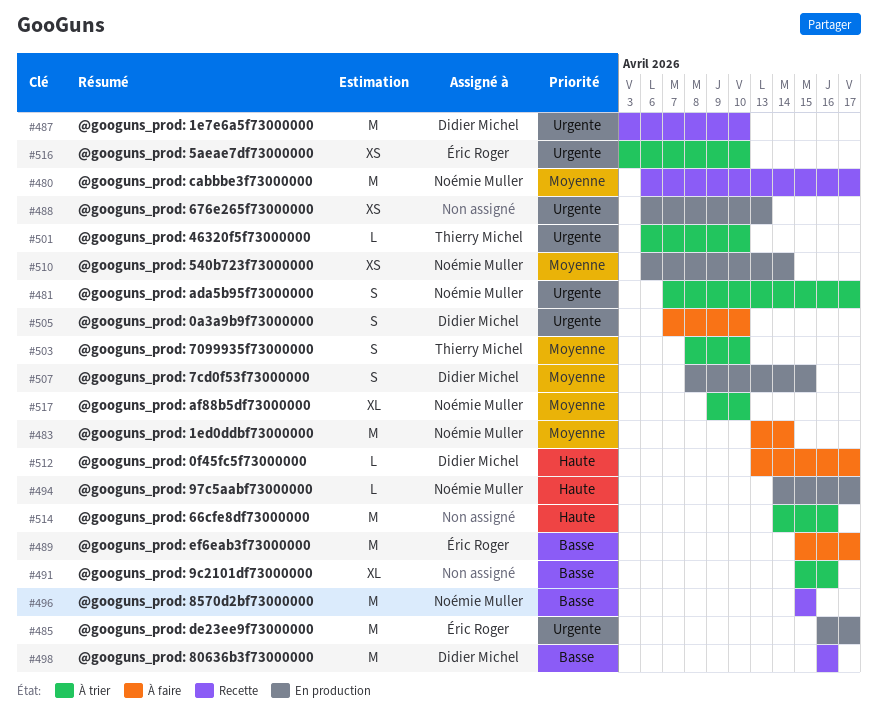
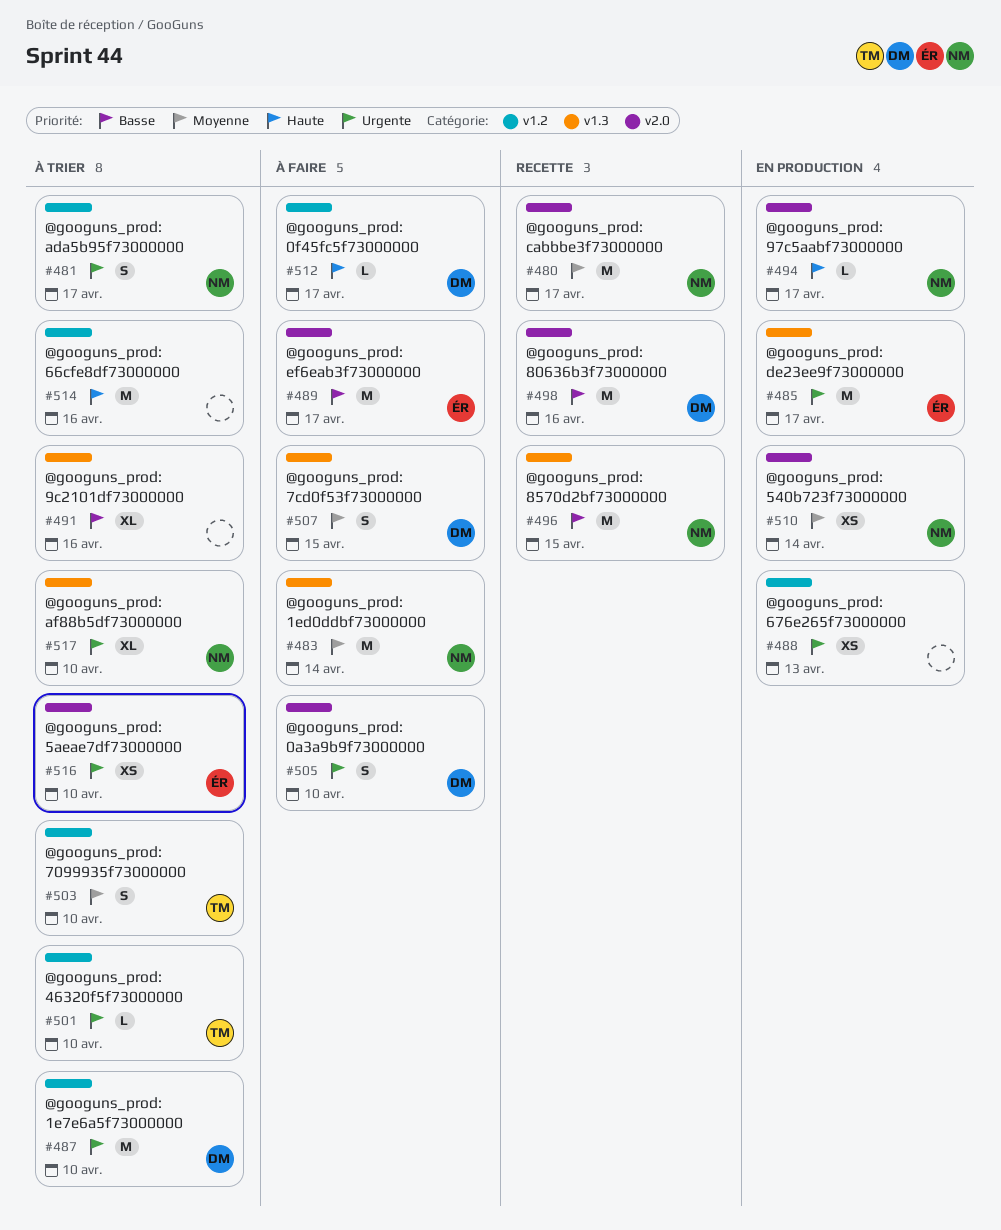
#487, status: Recette -> À trier
#507, status: En production -> À faire
#517, priority: Moyenne -> Urgente

